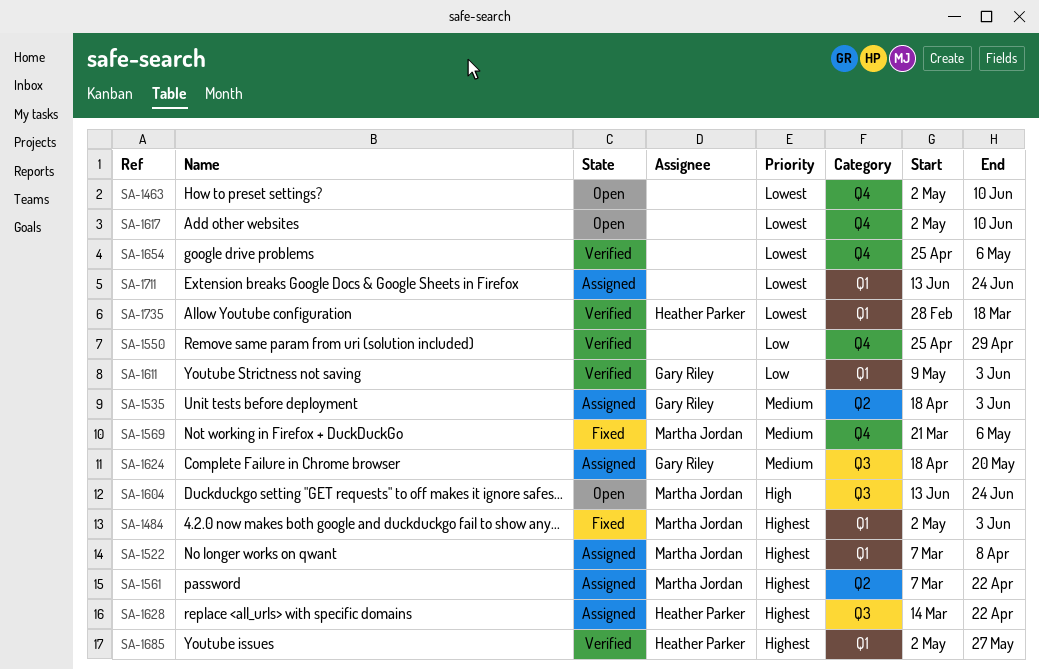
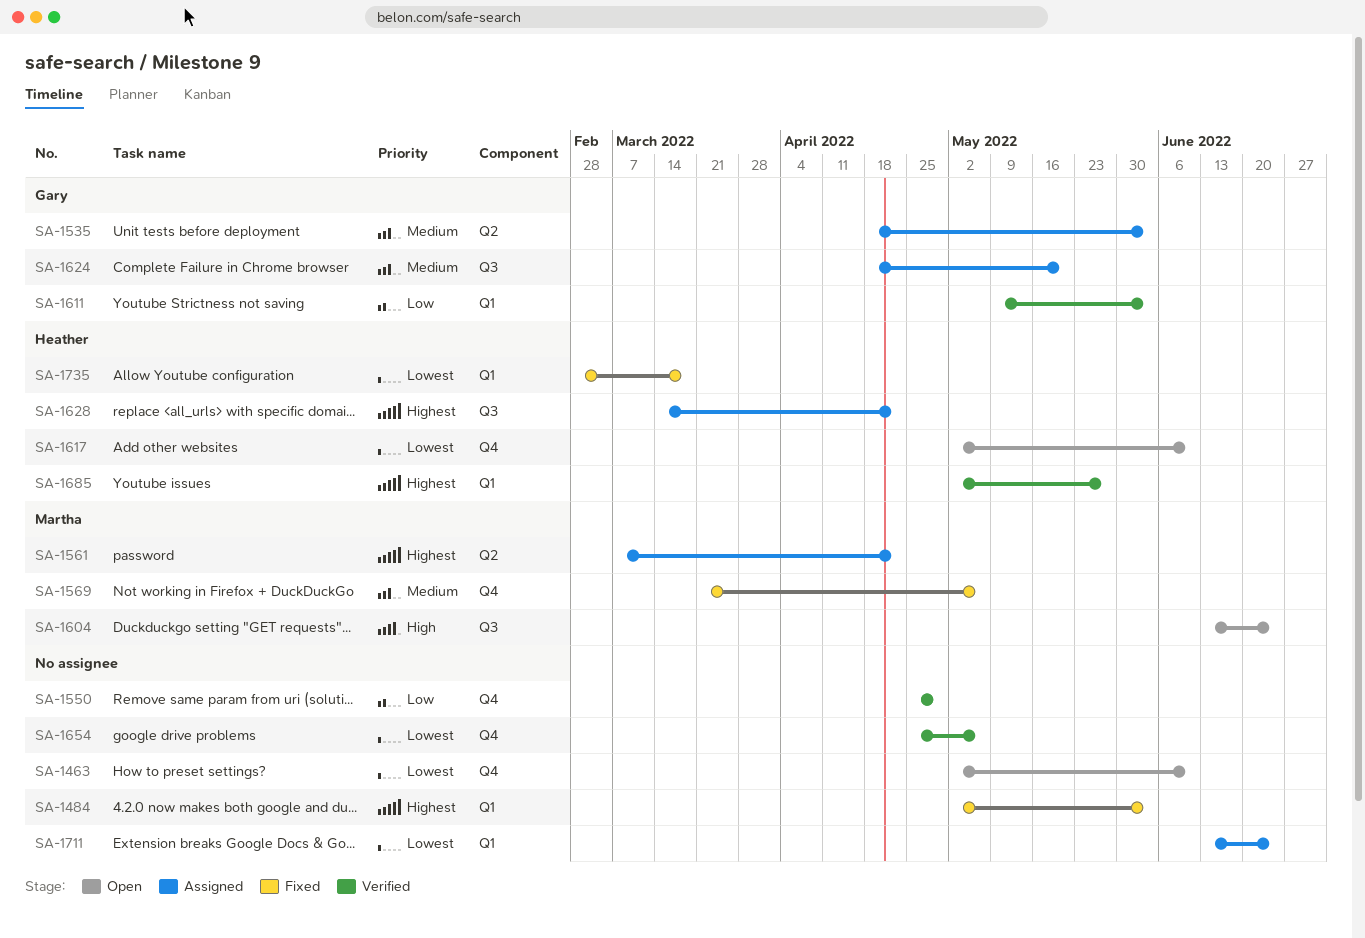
SA-1484, owner: Martha Jordan -> none
SA-1522: present -> none
SA-1617, owner: none -> Heather Parker
SA-1735, status: Verified -> Fixed

